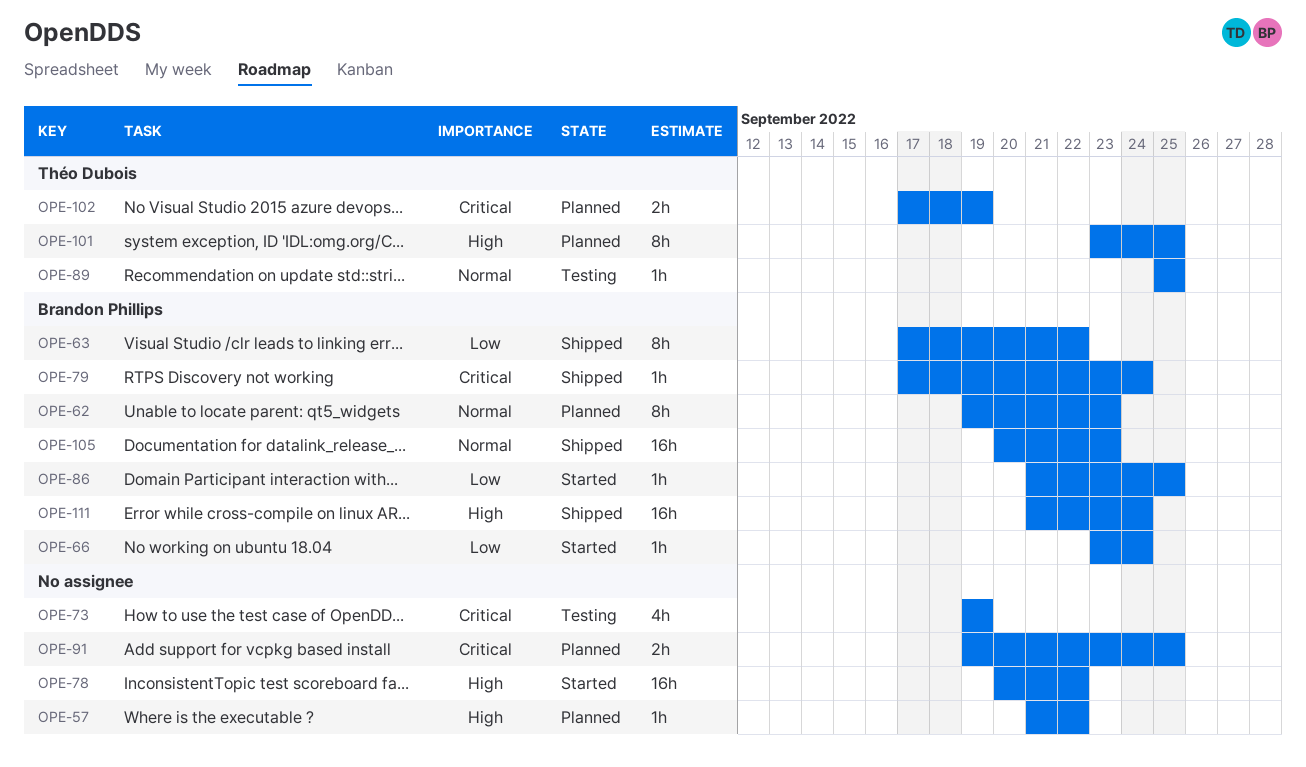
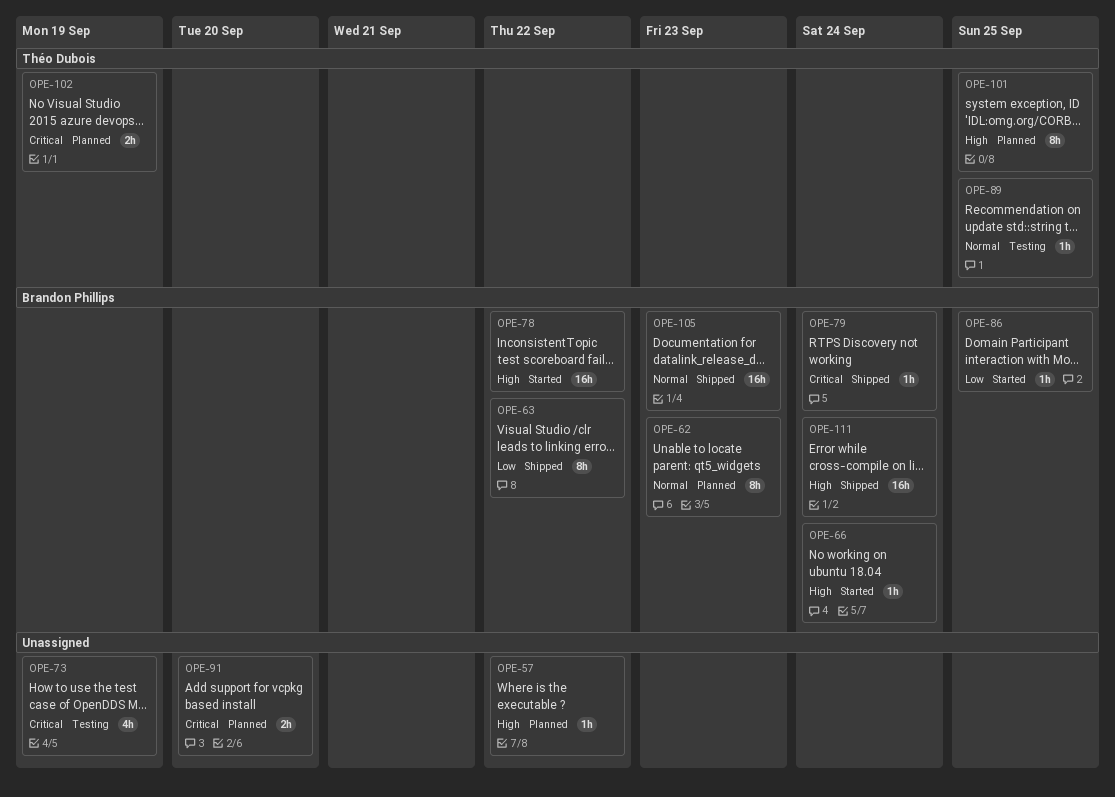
OPE-66, priority: Low -> High
OPE-78, owner: none -> Brandon Phillips
OPE-91, due: Sep 25 -> Sep 20

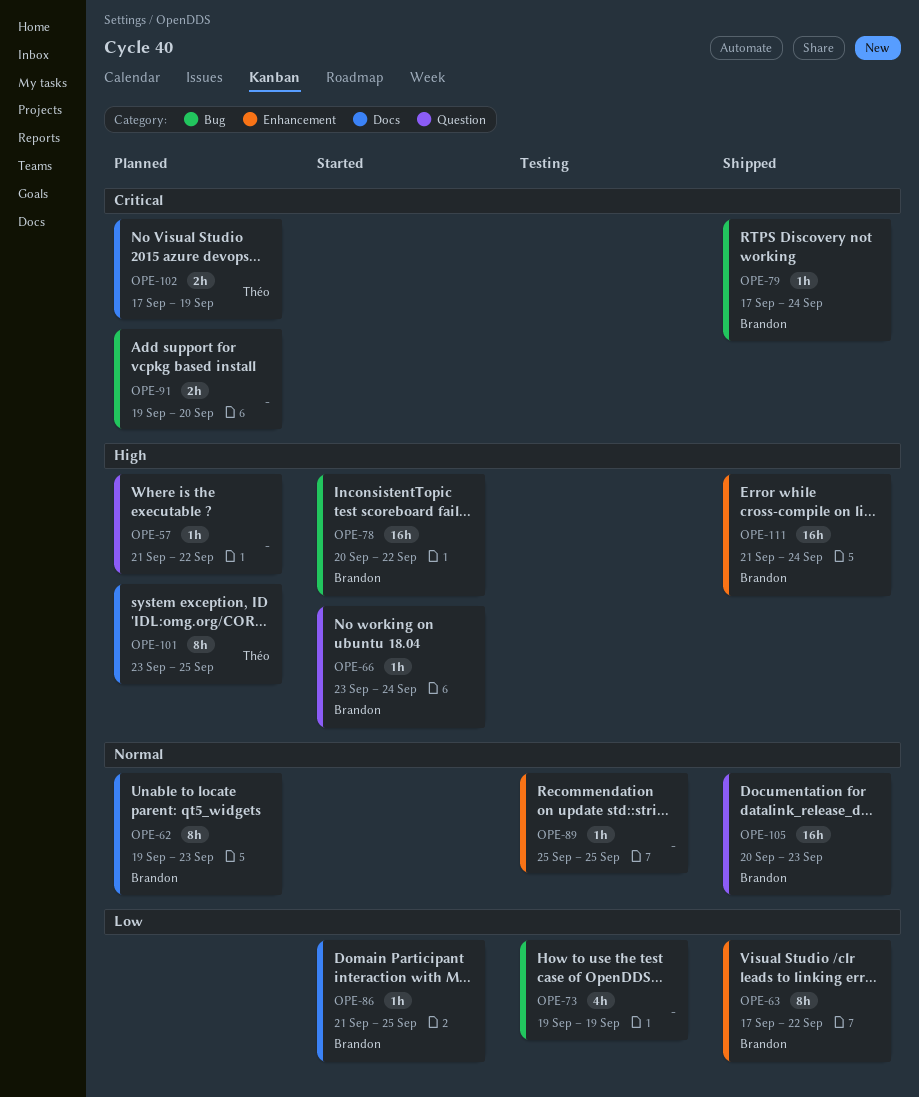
OPE-73, priority: Critical -> Low
OPE-89, owner: Théo Dubois -> none

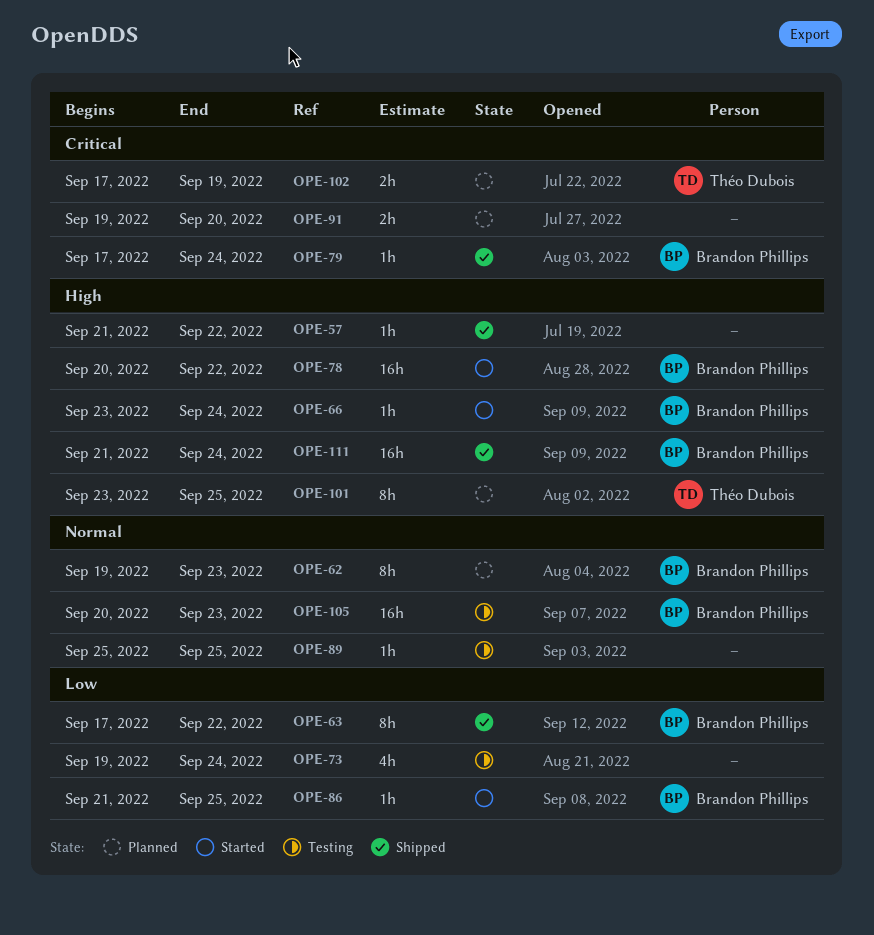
OPE-57, status: Planned -> Shipped
OPE-73, due: Sep 19 -> Sep 24
OPE-105, status: Shipped -> Testing

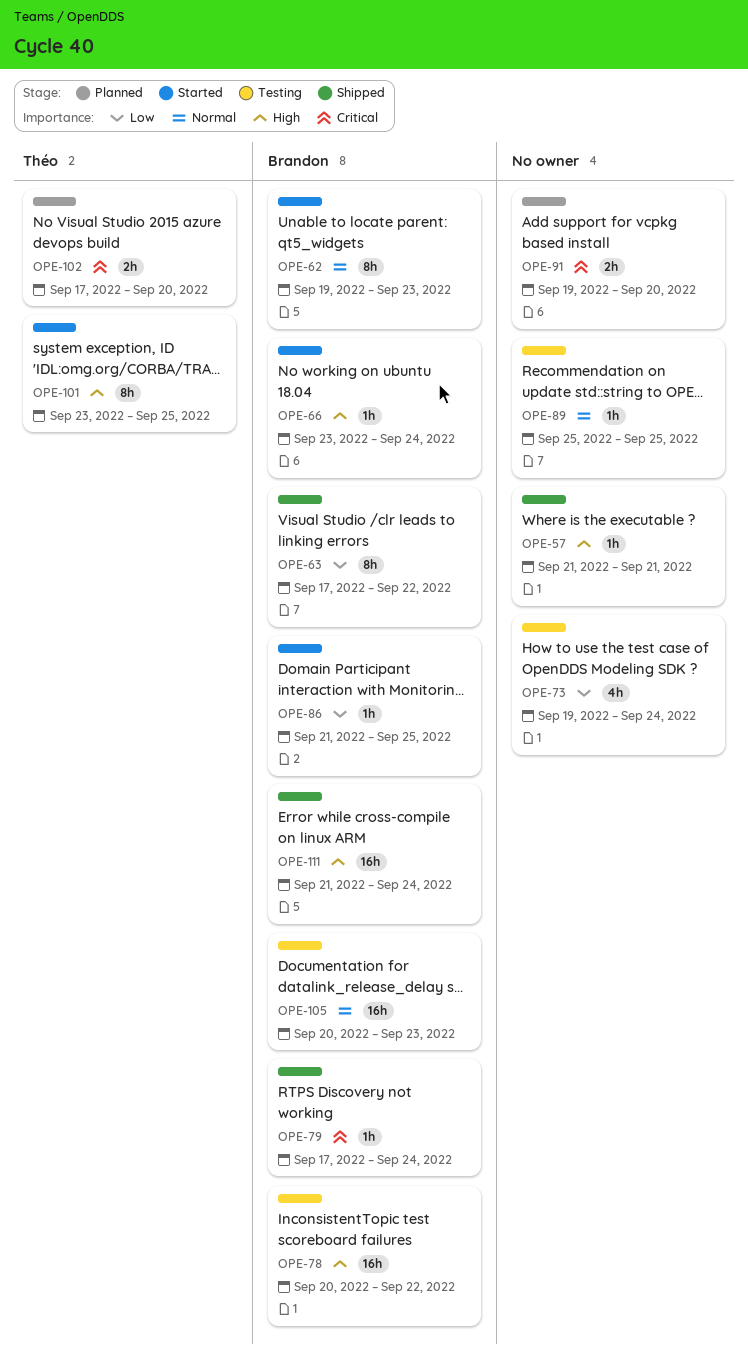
OPE-57, due: Sep 22 -> Sep 21
OPE-62, status: Planned -> Started
OPE-78, status: Started -> Testing
OPE-101, status: Planned -> Started
OPE-102, due: Sep 19 -> Sep 20

